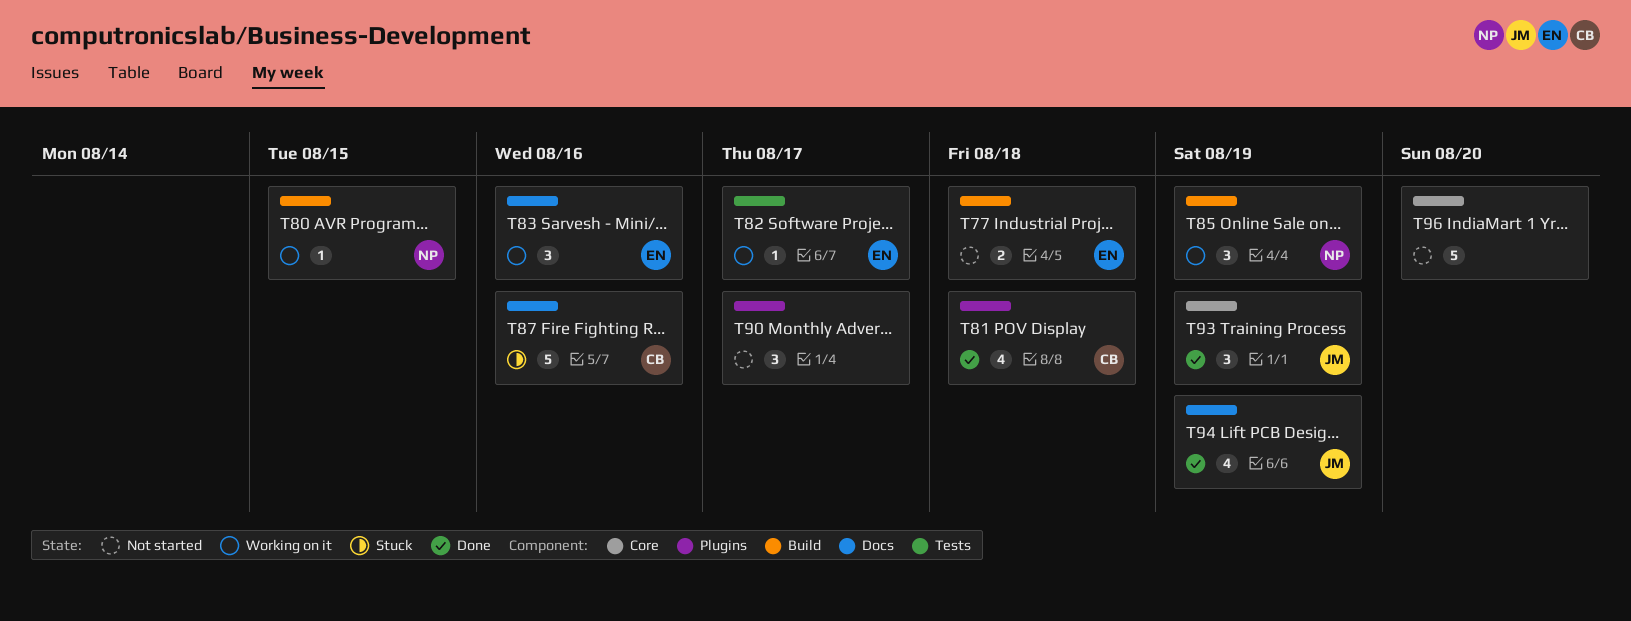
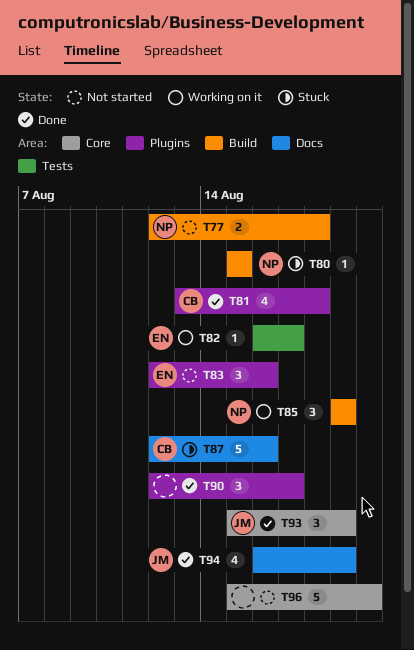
T77, owner: EN -> NP
T80, status: Working on it -> Stuck
T83, status: Working on it -> Not started
T83, label: Docs -> Plugins
T90, status: Not started -> Done

